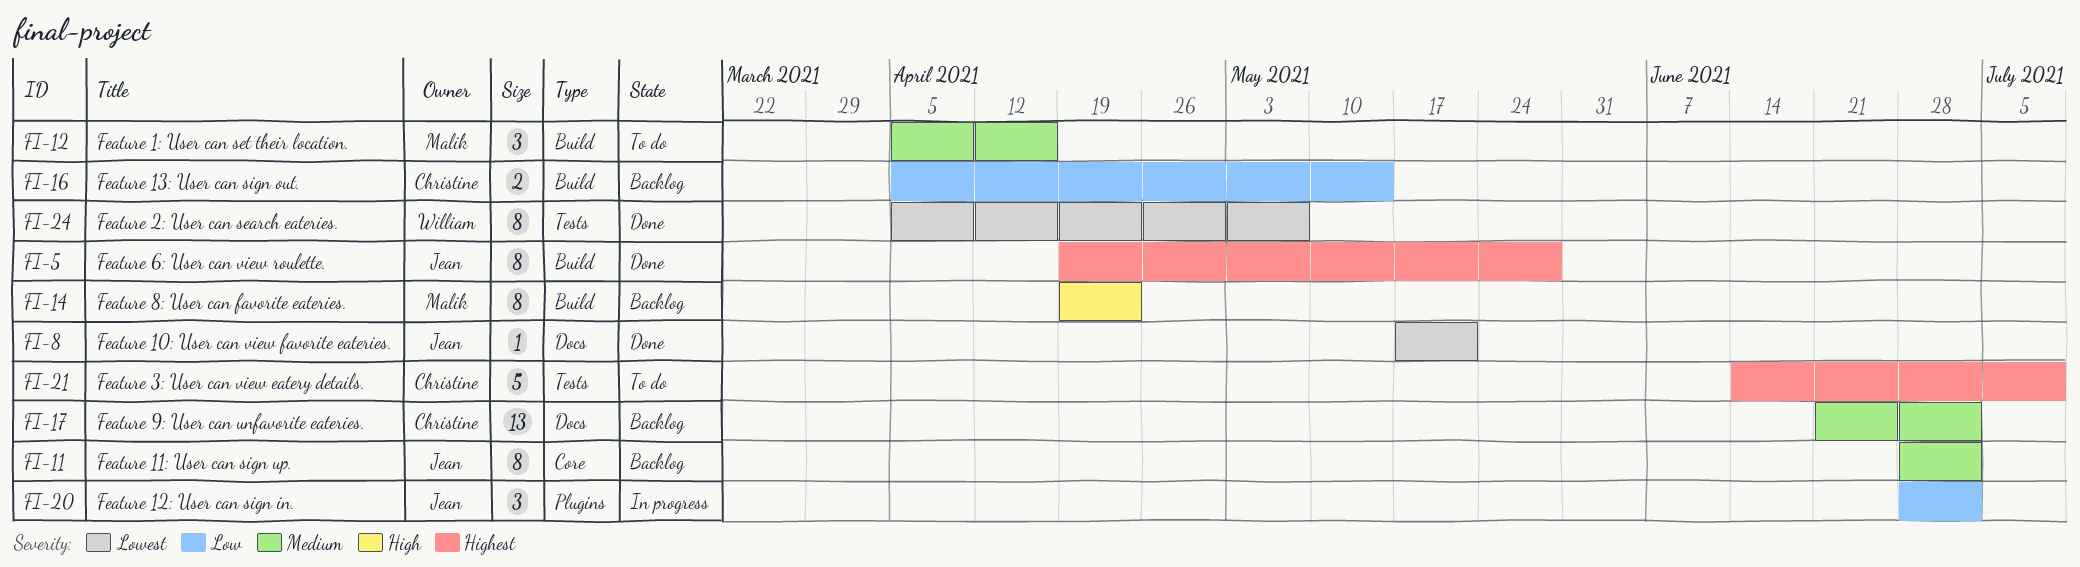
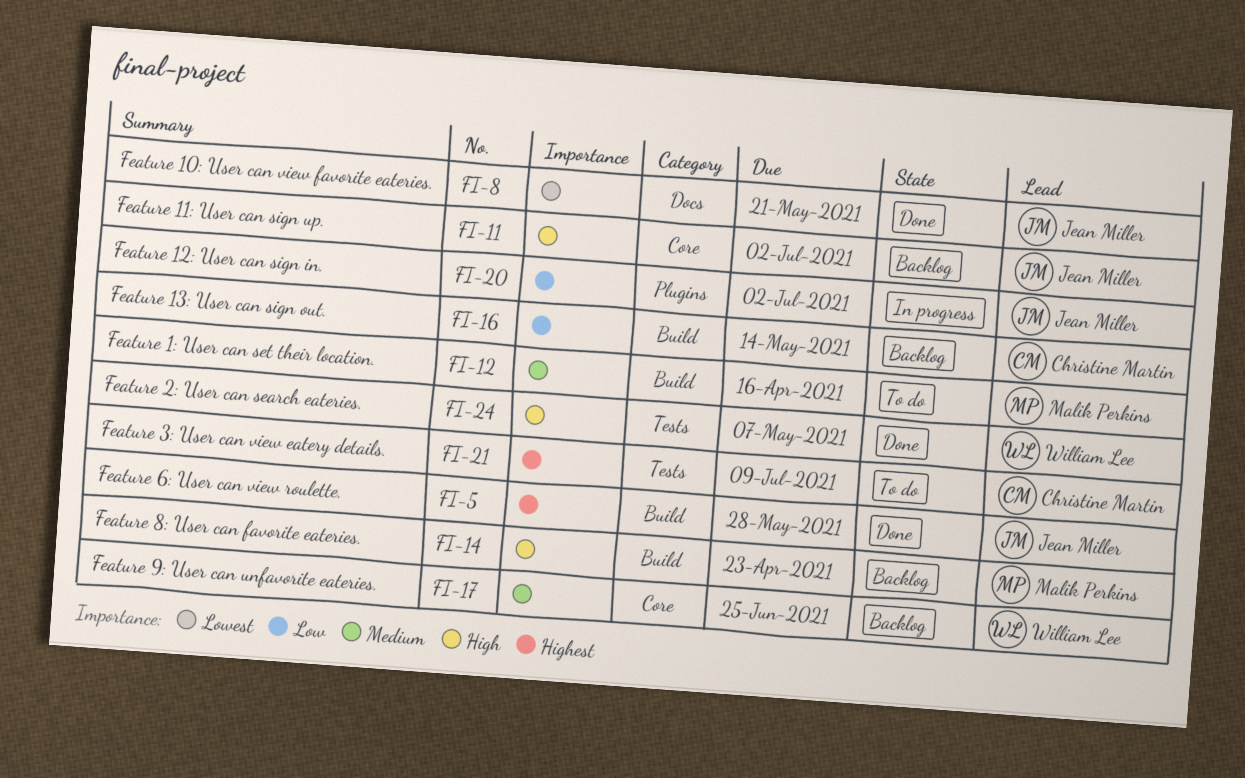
FI-11, priority: Medium -> High
FI-17, owner: Christine Martin -> William Lee
FI-17, label: Docs -> Core
FI-17, due: Jul 2 -> Jun 25
FI-24, priority: Lowest -> High

